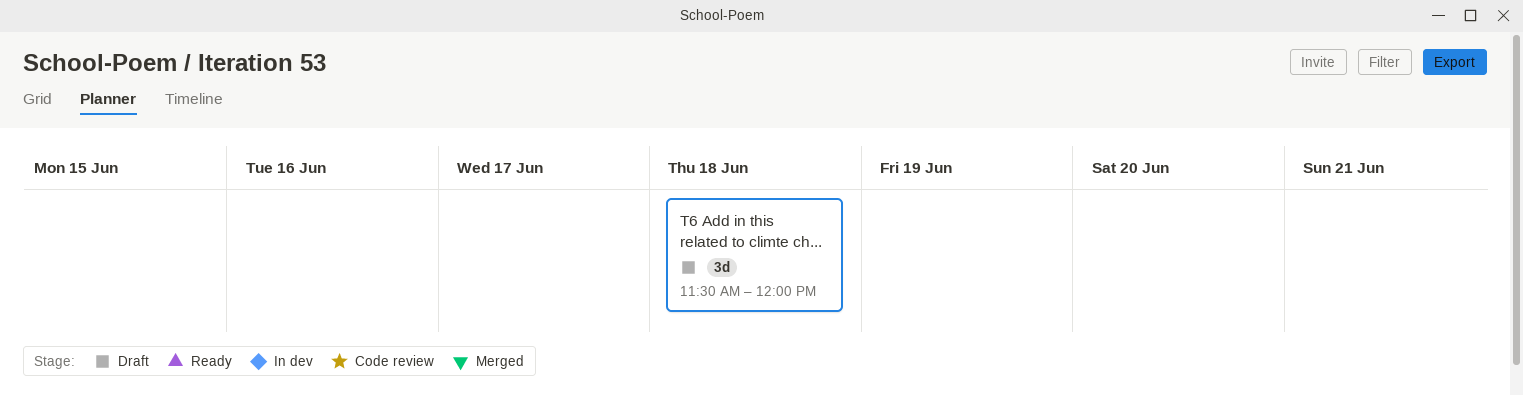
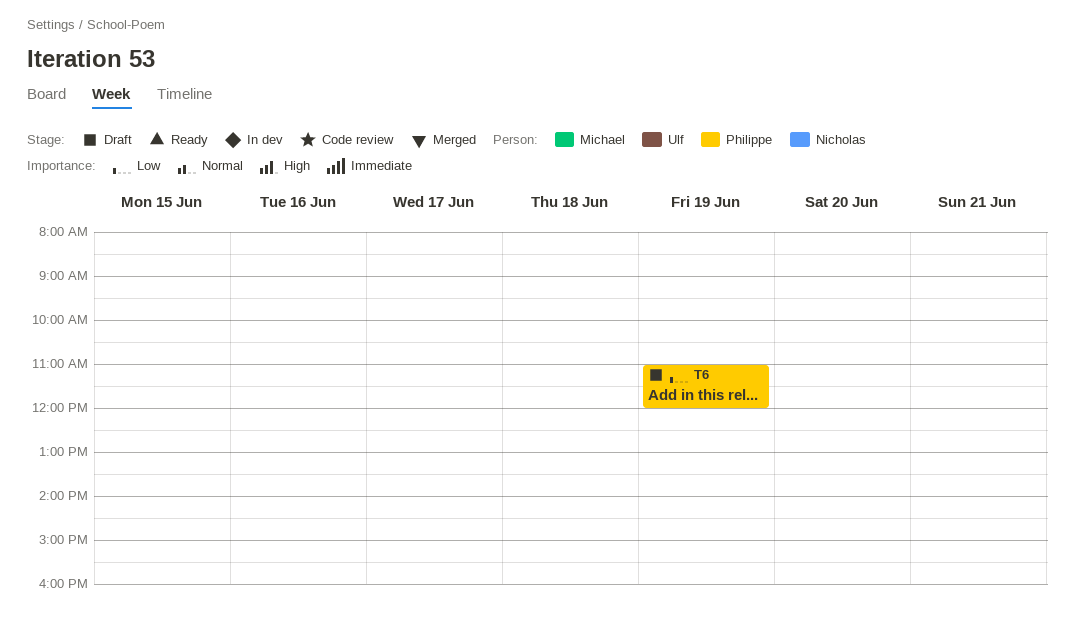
T6, day: Jun 18 -> Jun 19
T6, begins: 11:30 -> 11:00

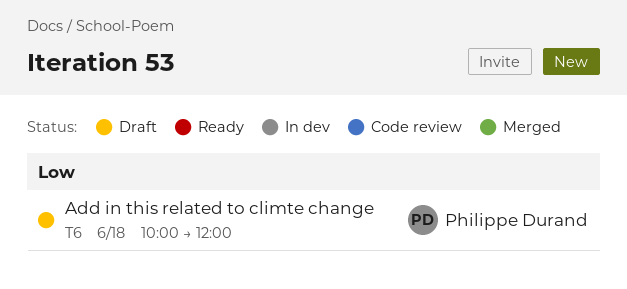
T6, day: Jun 19 -> Jun 18
T6, begins: 11:00 -> 10:00

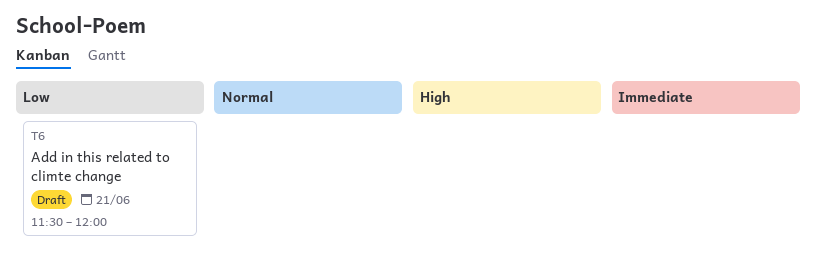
T6, day: Jun 18 -> Jun 21
T6, begins: 10:00 -> 11:30

